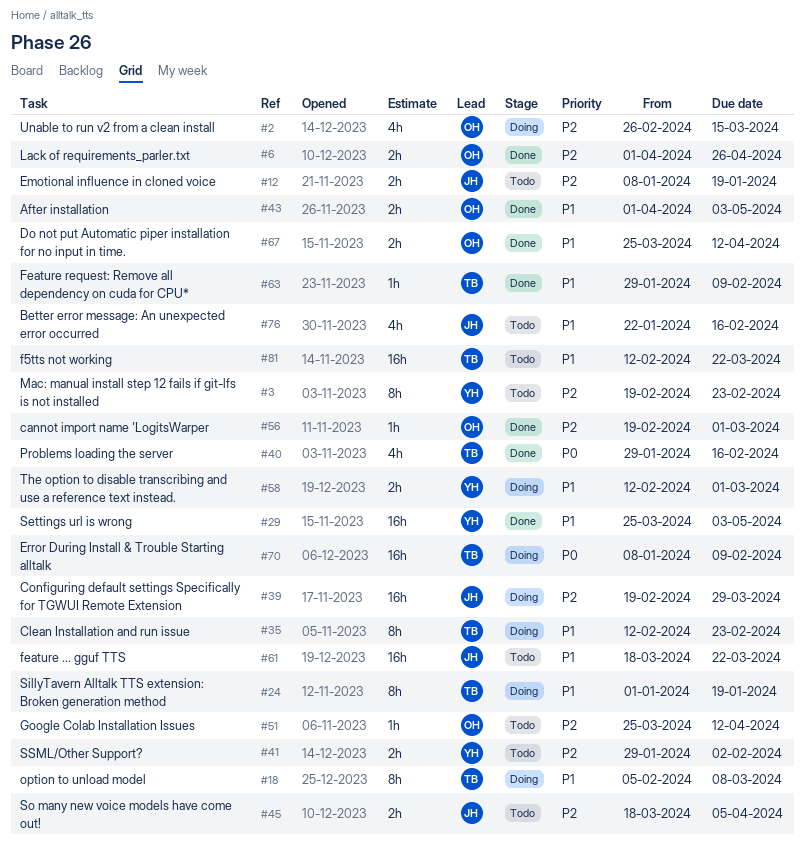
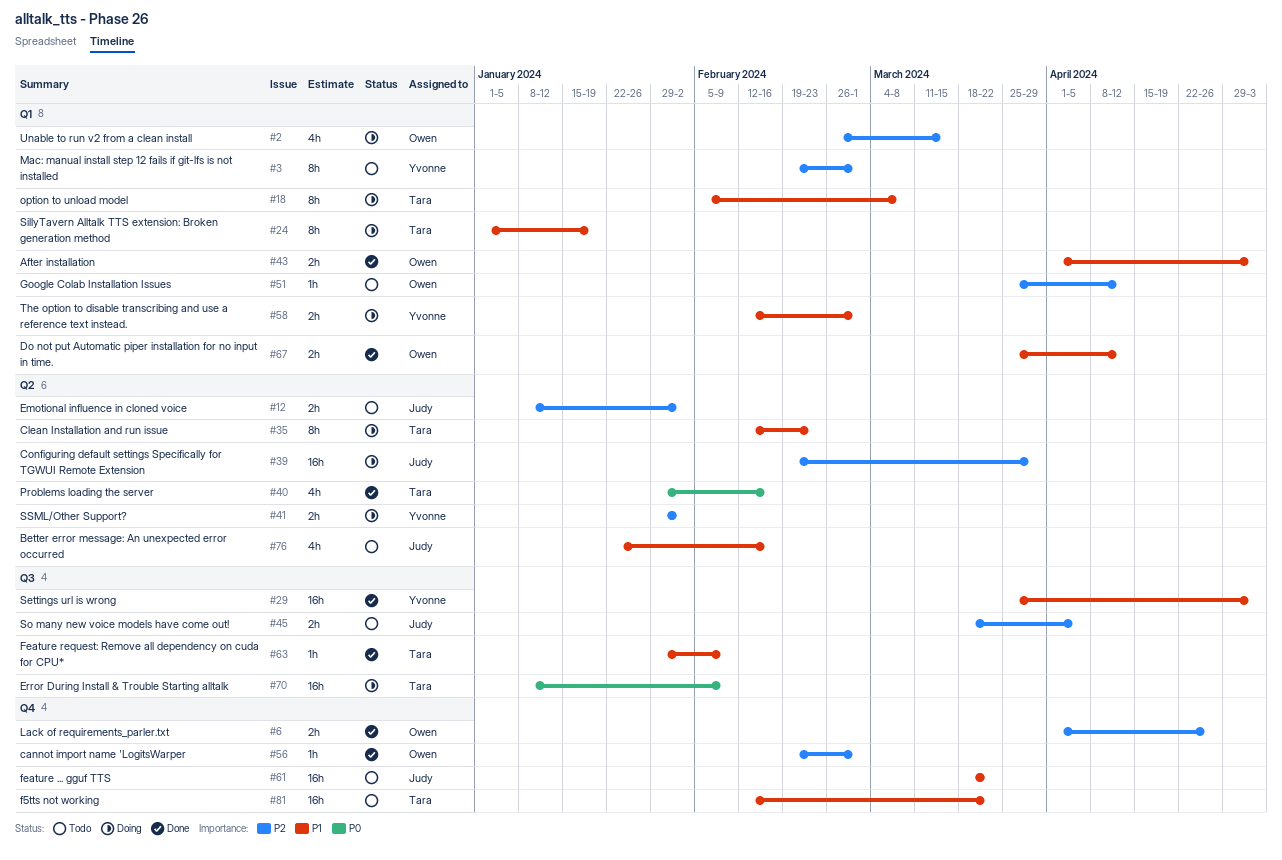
#3, due: Feb 23 -> Mar 1
#12, due: Jan 19 -> Feb 2
#41, status: Todo -> Doing

